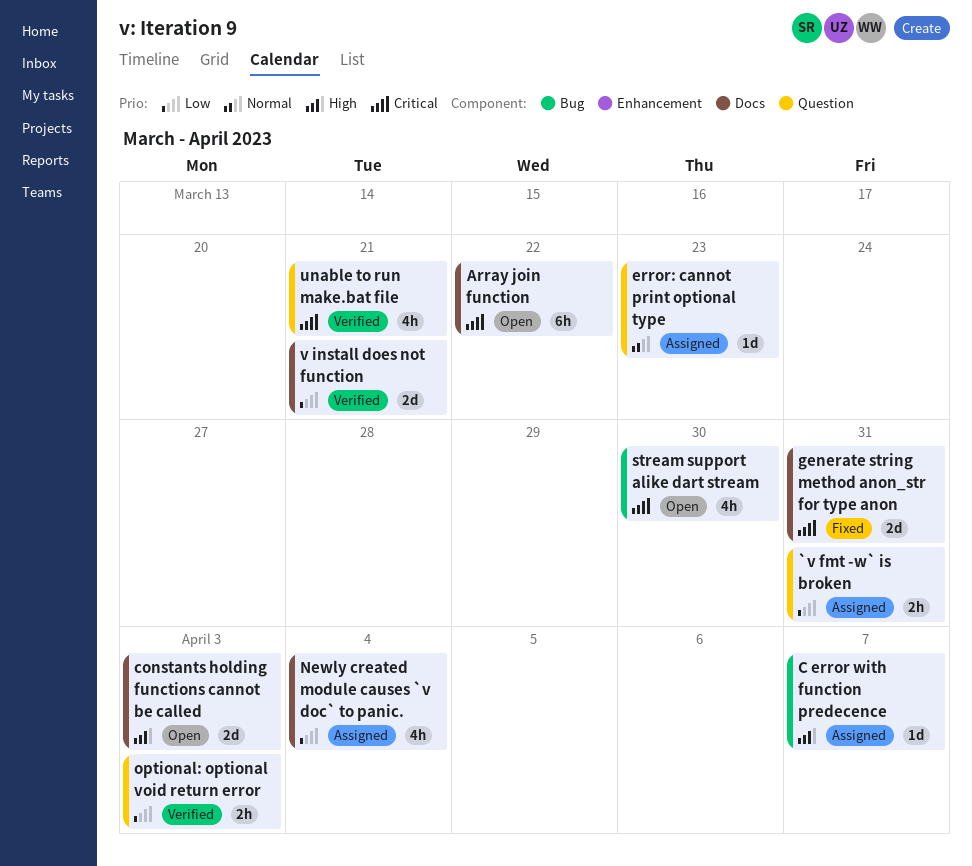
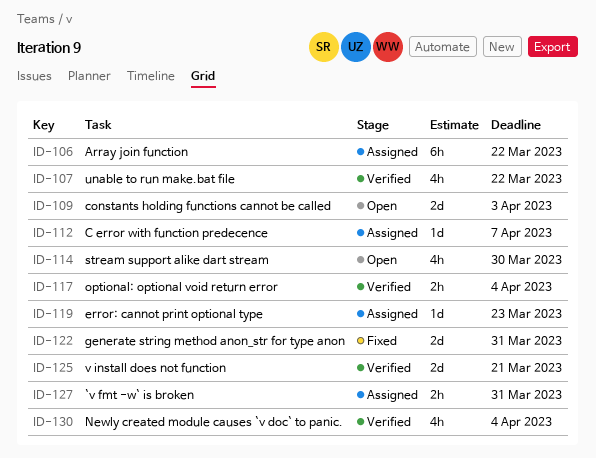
Array join function, status: Open -> Assigned
Newly created module causes `v doc` to panic., status: Assigned -> Verified
optional: optional void return error, due: Apr 3 -> Apr 4
unable to run make.bat file, due: Mar 21 -> Mar 22

